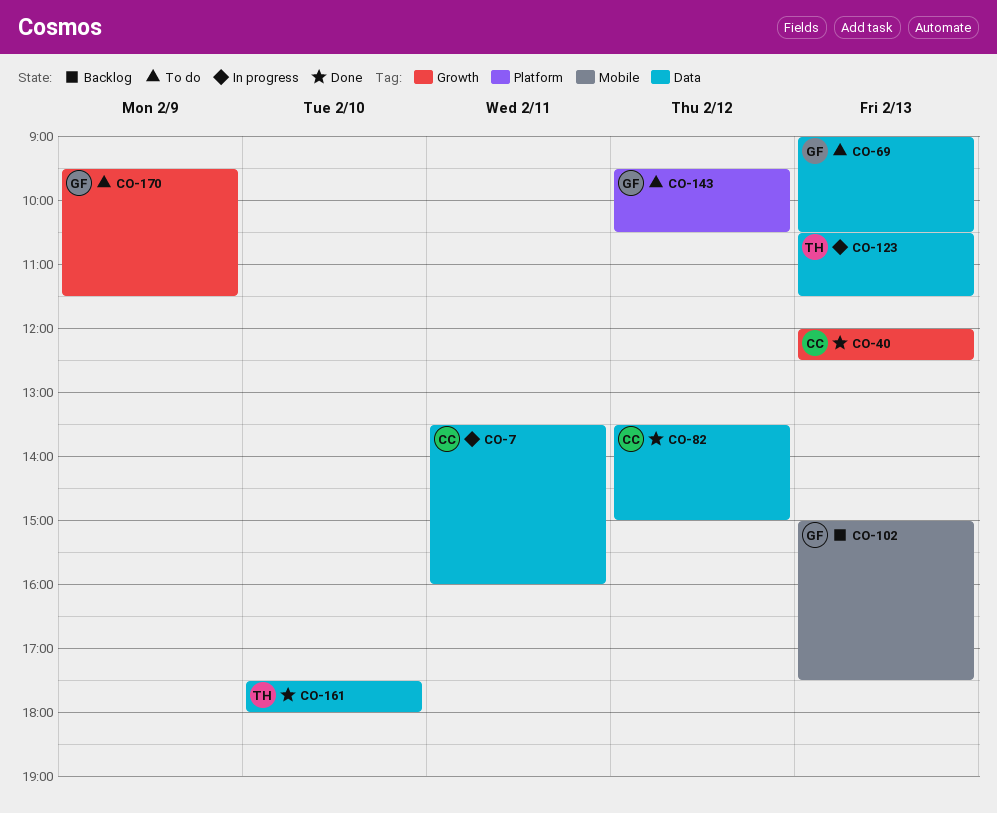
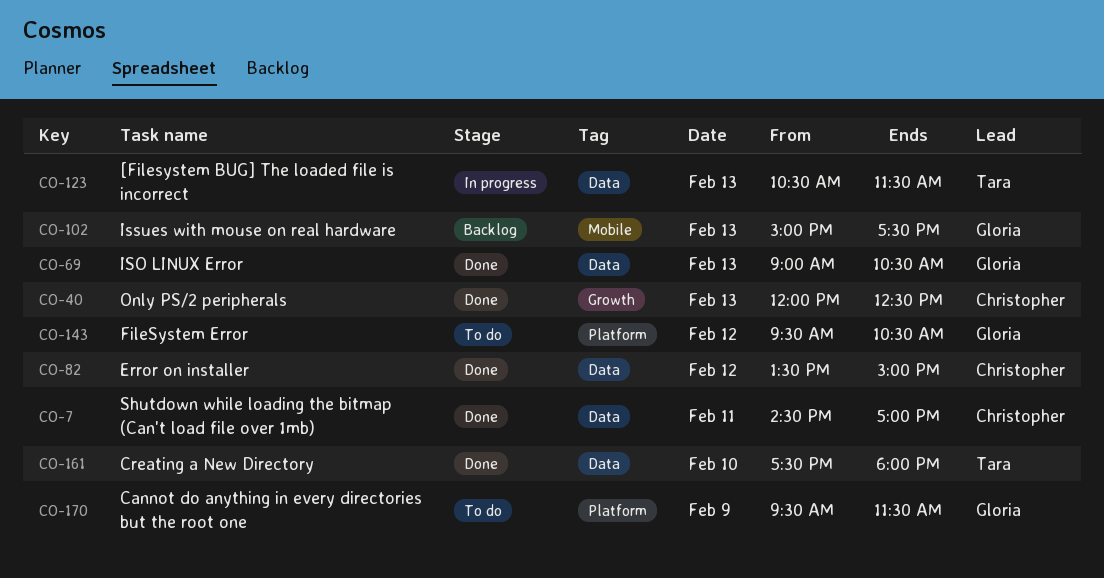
CO-7, status: In progress -> Done
CO-7, begins: 13:30 -> 14:30
CO-7, ends: 16:00 -> 17:00
CO-69, status: To do -> Done
CO-170, label: Growth -> Platform

